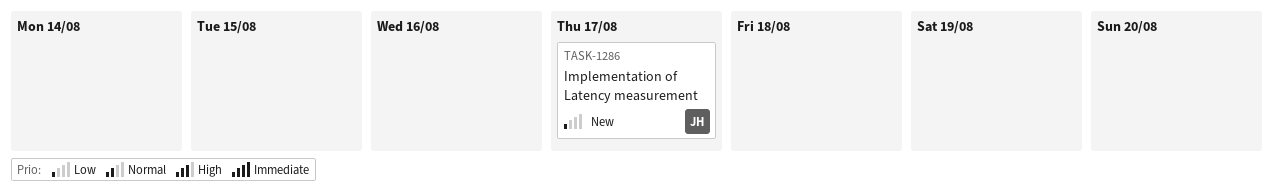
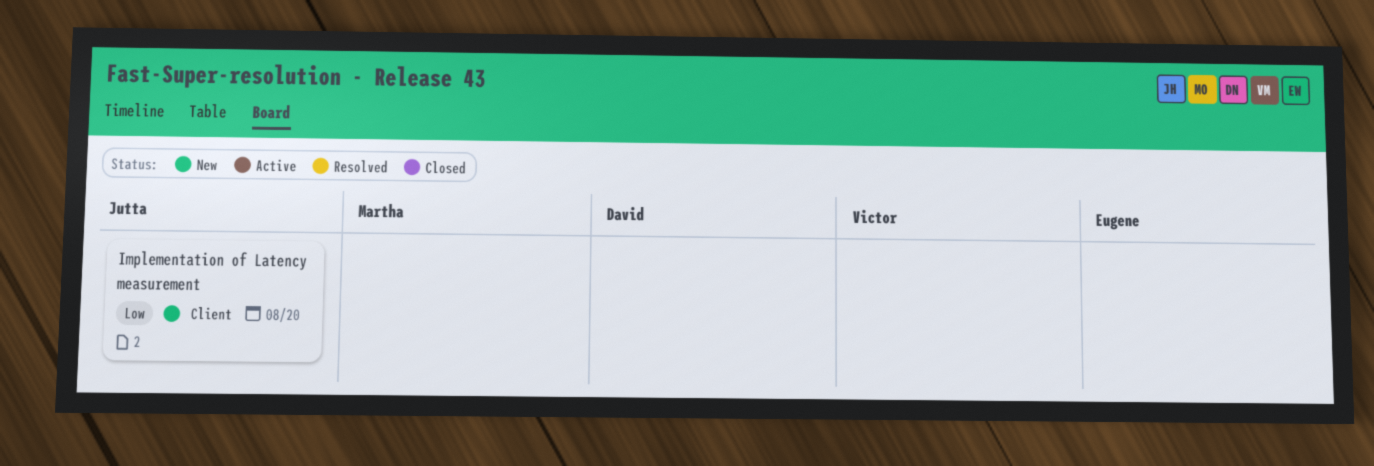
Implementation of Latency measurement, due: Aug 17 -> Aug 20

